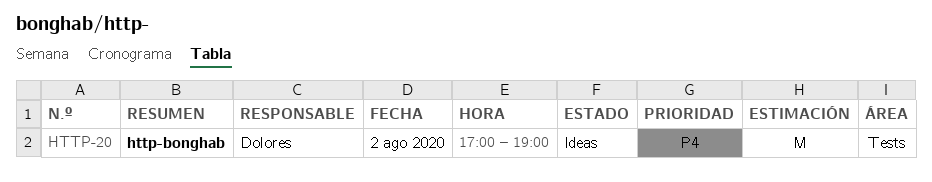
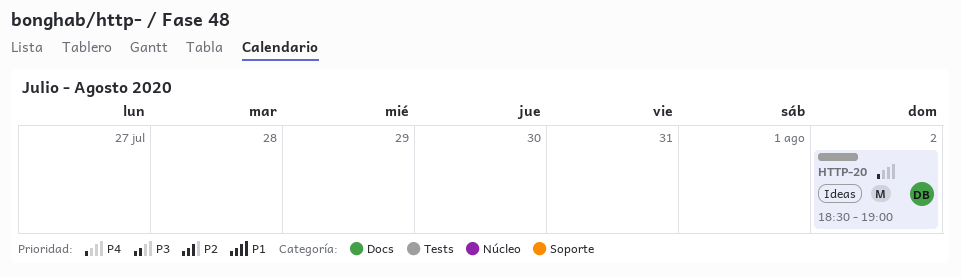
HTTP-20, begins: 17:00 -> 18:30

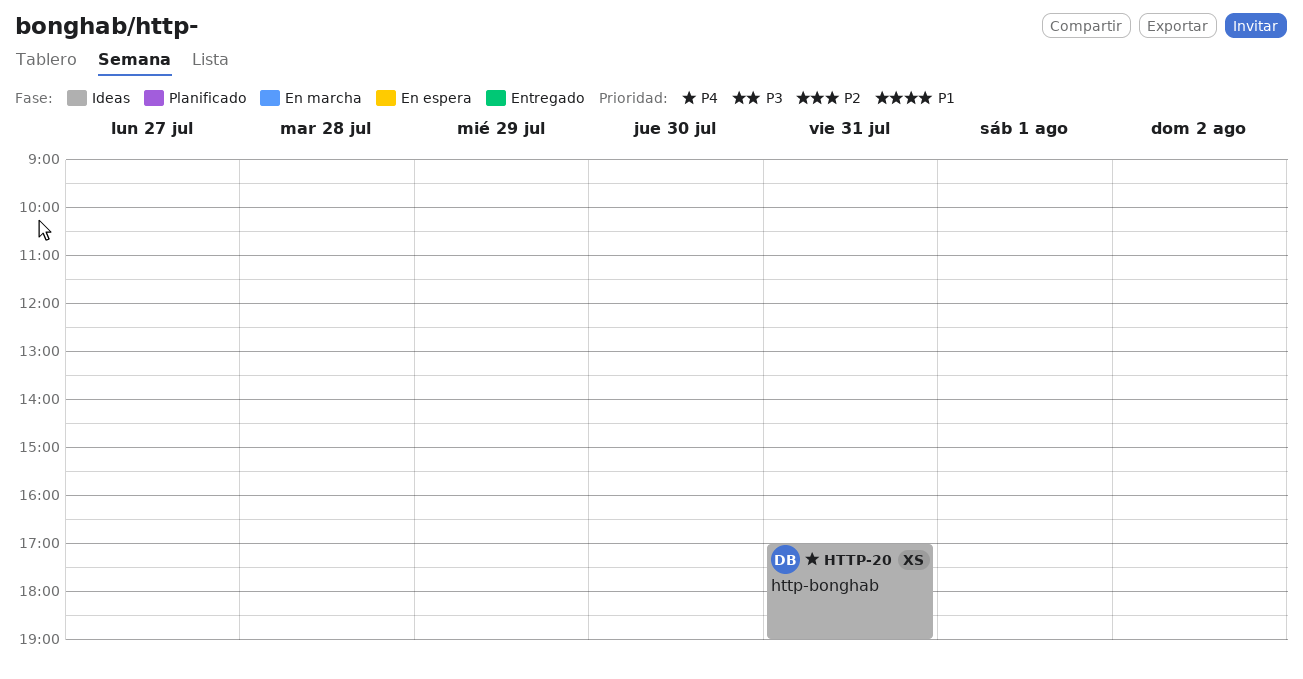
HTTP-20, estimate: M -> XS
HTTP-20, day: Aug 2 -> Jul 31
HTTP-20, begins: 18:30 -> 17:00

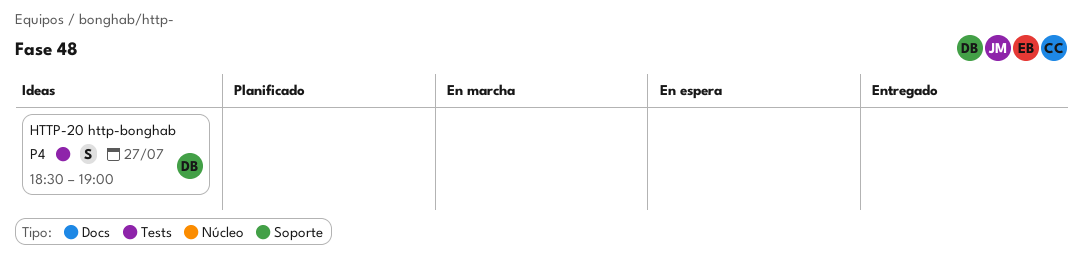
HTTP-20, estimate: XS -> S
HTTP-20, day: Jul 31 -> Jul 27
HTTP-20, begins: 17:00 -> 18:30

